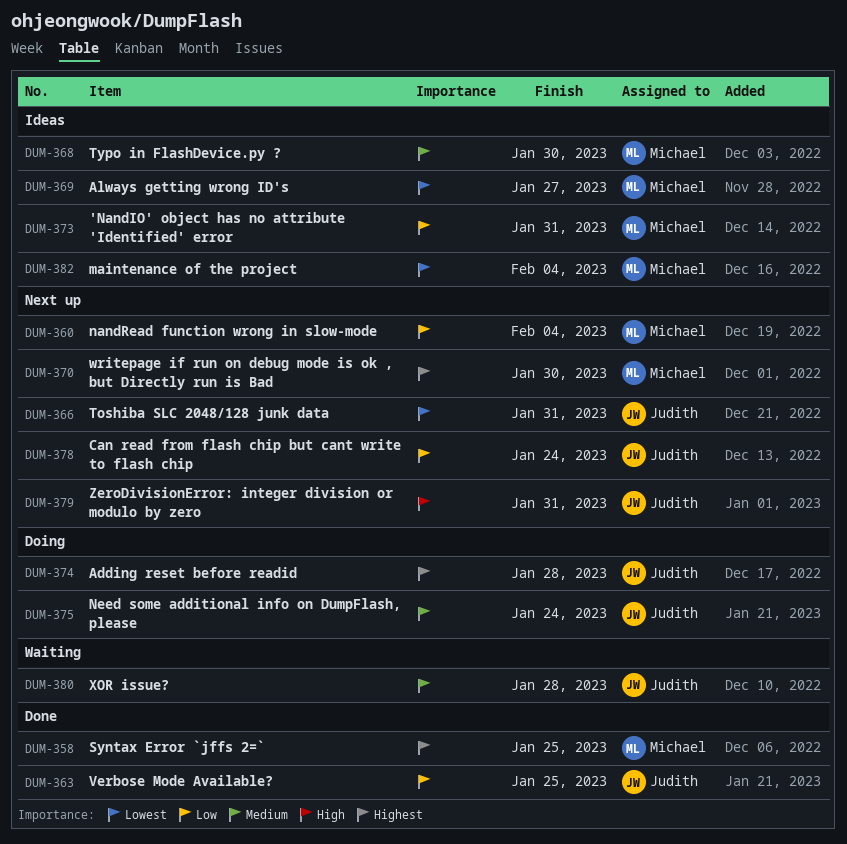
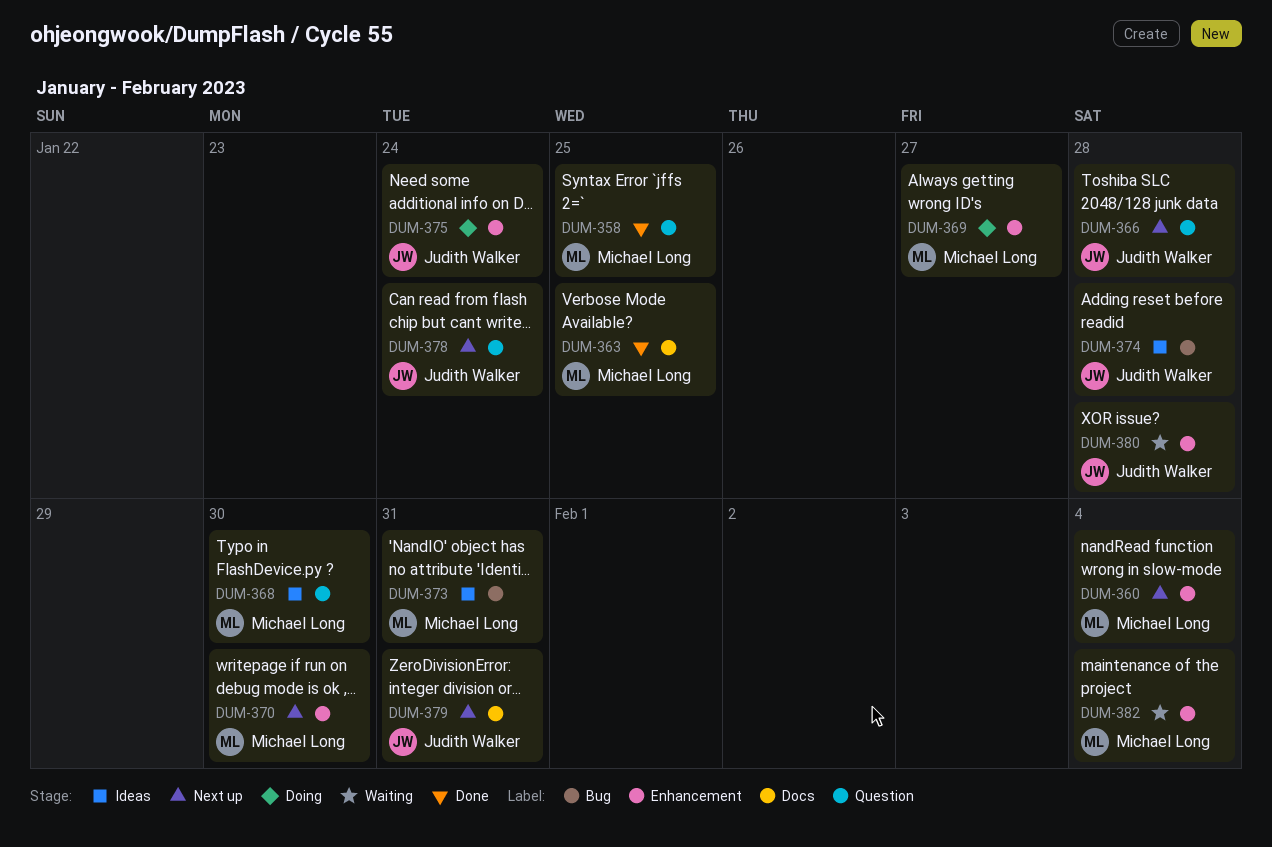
DUM-363, owner: Judith Walker -> Michael Long
DUM-366, due: Jan 31 -> Jan 28
DUM-369, status: Ideas -> Doing
DUM-374, status: Doing -> Ideas
DUM-382, status: Ideas -> Waiting

